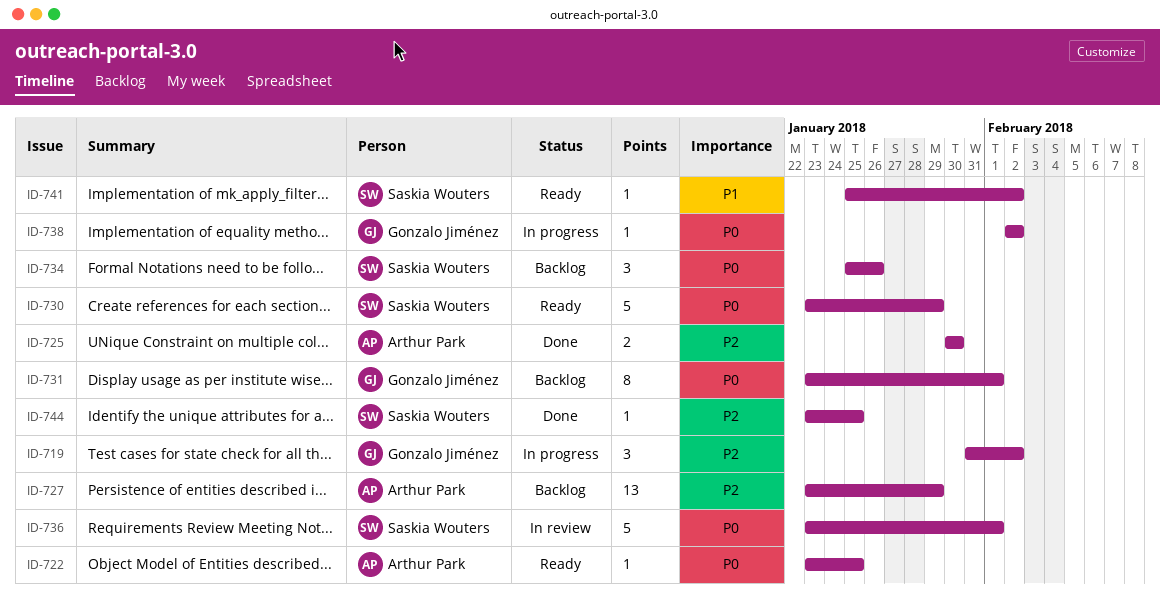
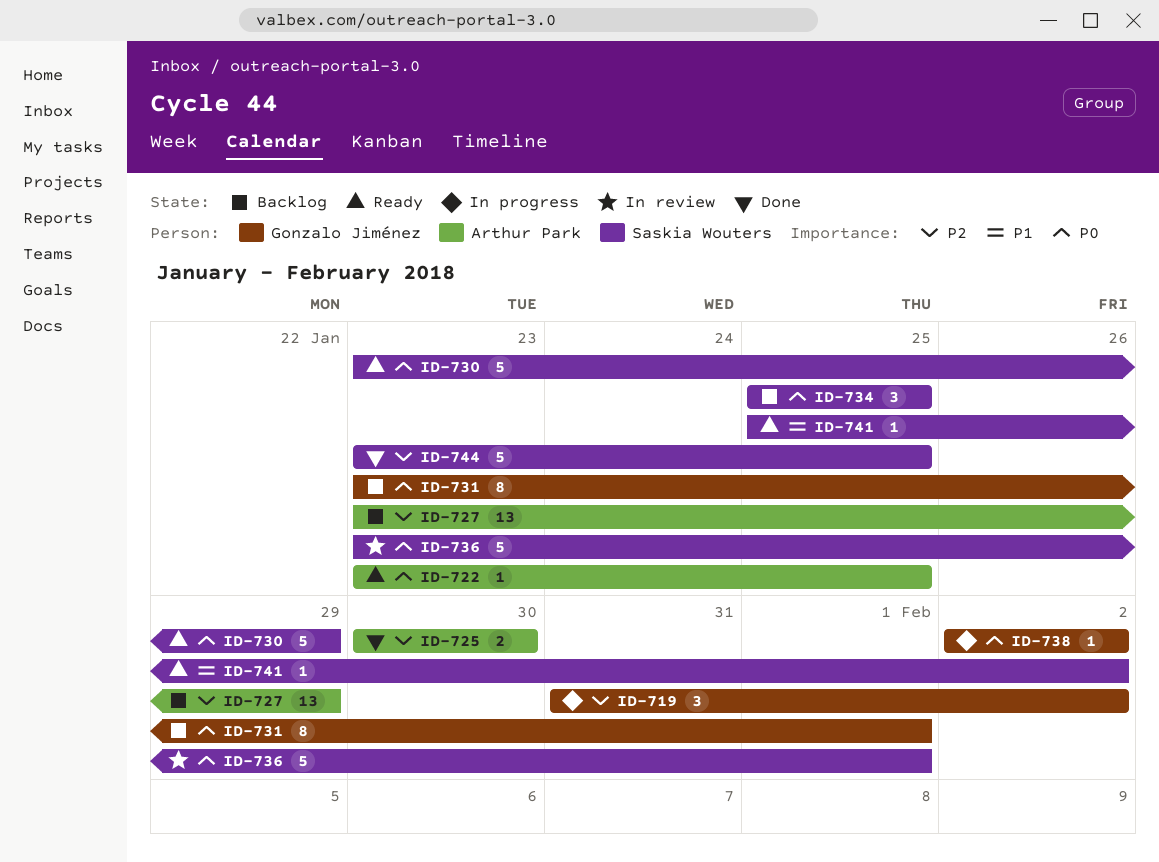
ID-734, due: Jan 26 -> Jan 25
ID-744, estimate: 1 -> 5

